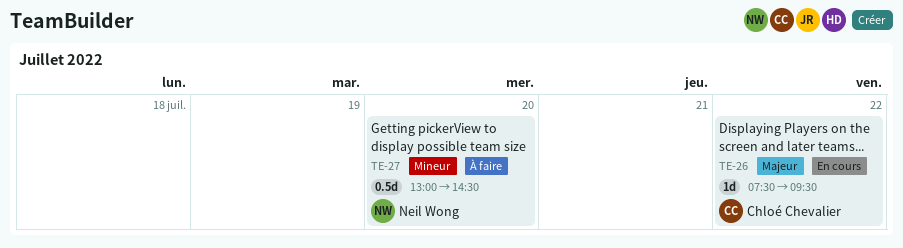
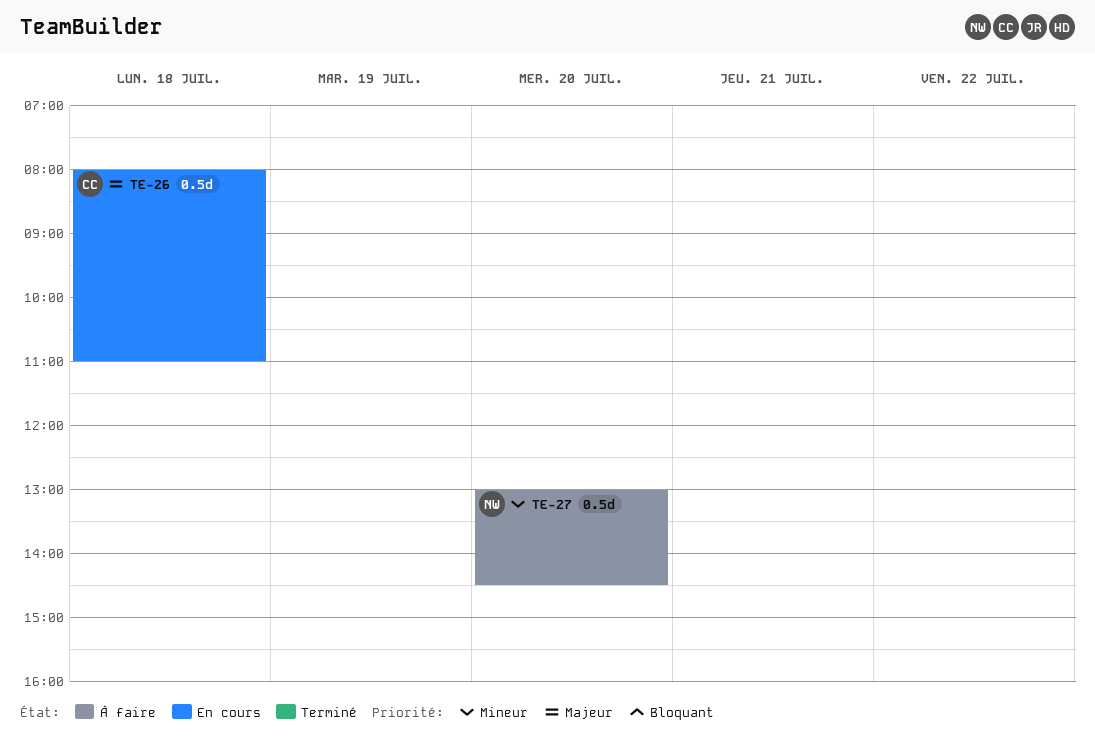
TE-26, estimate: 1d -> 0.5d
TE-26, day: Jul 22 -> Jul 18
TE-26, begins: 07:30 -> 08:00
TE-26, ends: 09:30 -> 11:00

